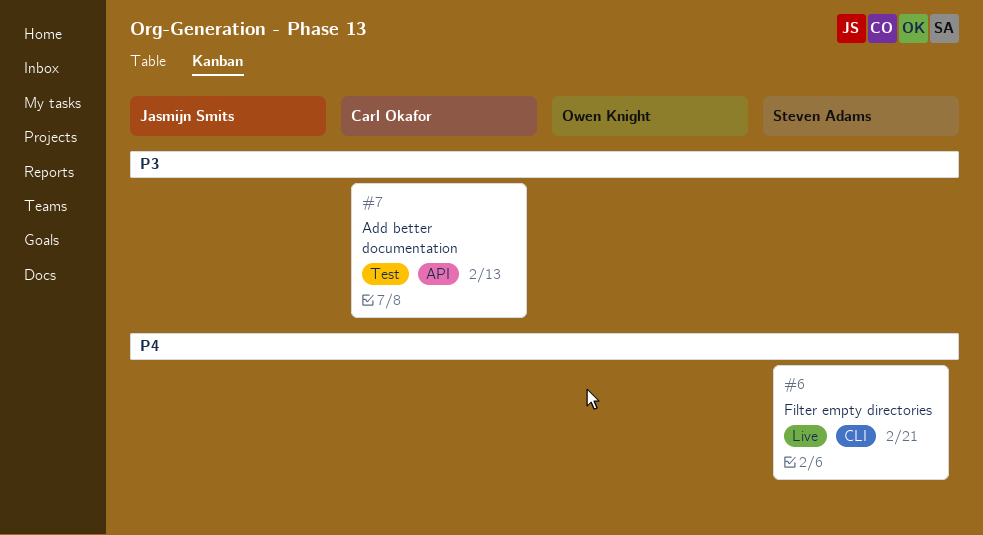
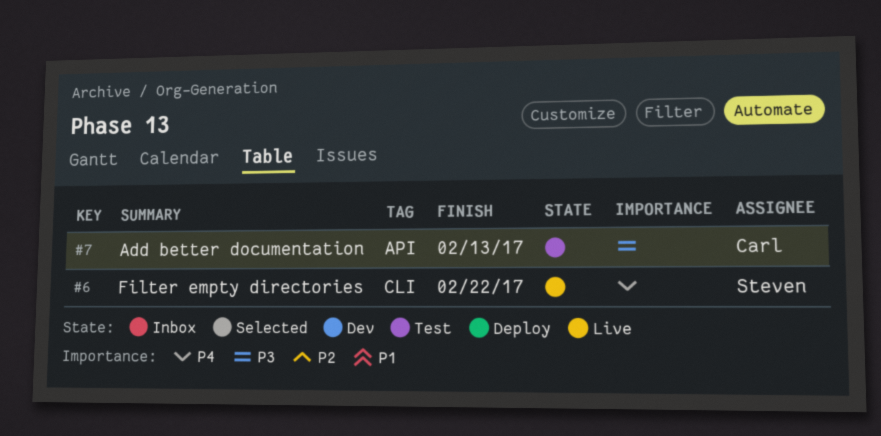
#6, due: Feb 21 -> Feb 22

